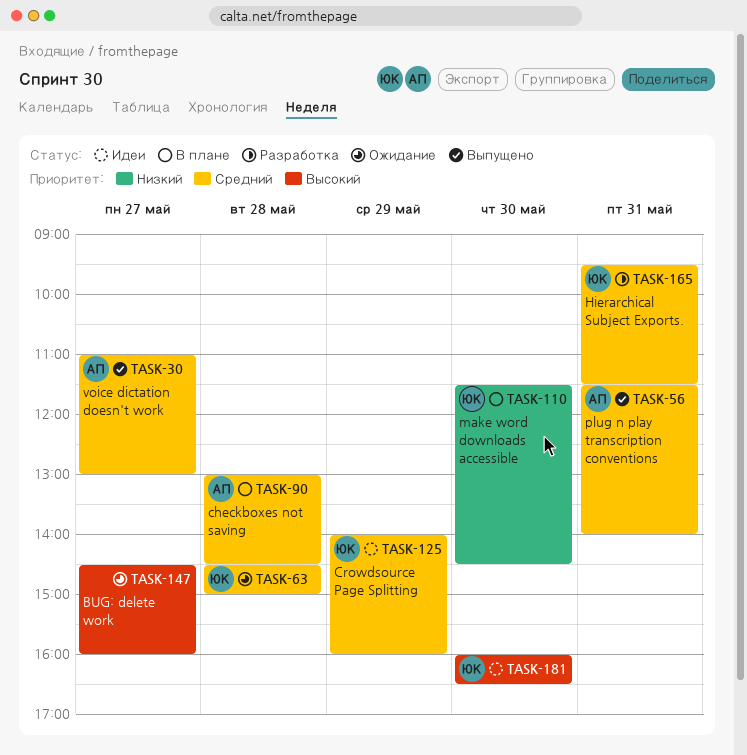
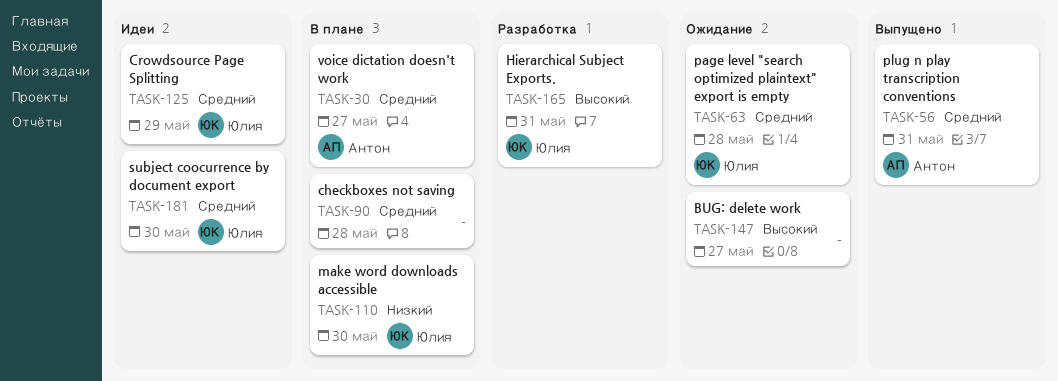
TASK-30, status: Выпущено -> В плане
TASK-90, owner: Антон -> none
TASK-165, priority: Средний -> Высокий
TASK-181, priority: Высокий -> Средний

